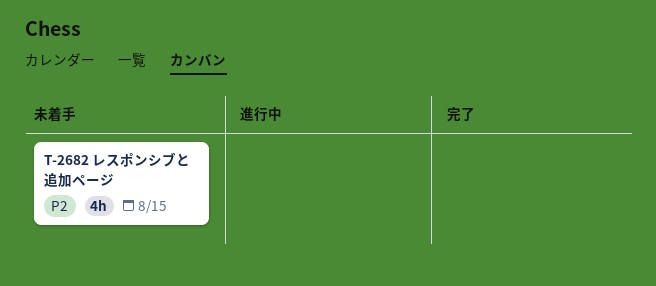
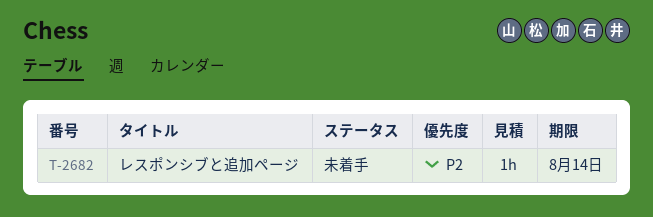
T-2682, estimate: 4h -> 1h
T-2682, due: Aug 15 -> Aug 14

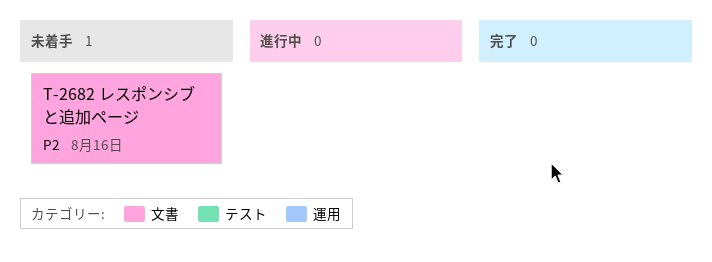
T-2682, due: Aug 14 -> Aug 16

